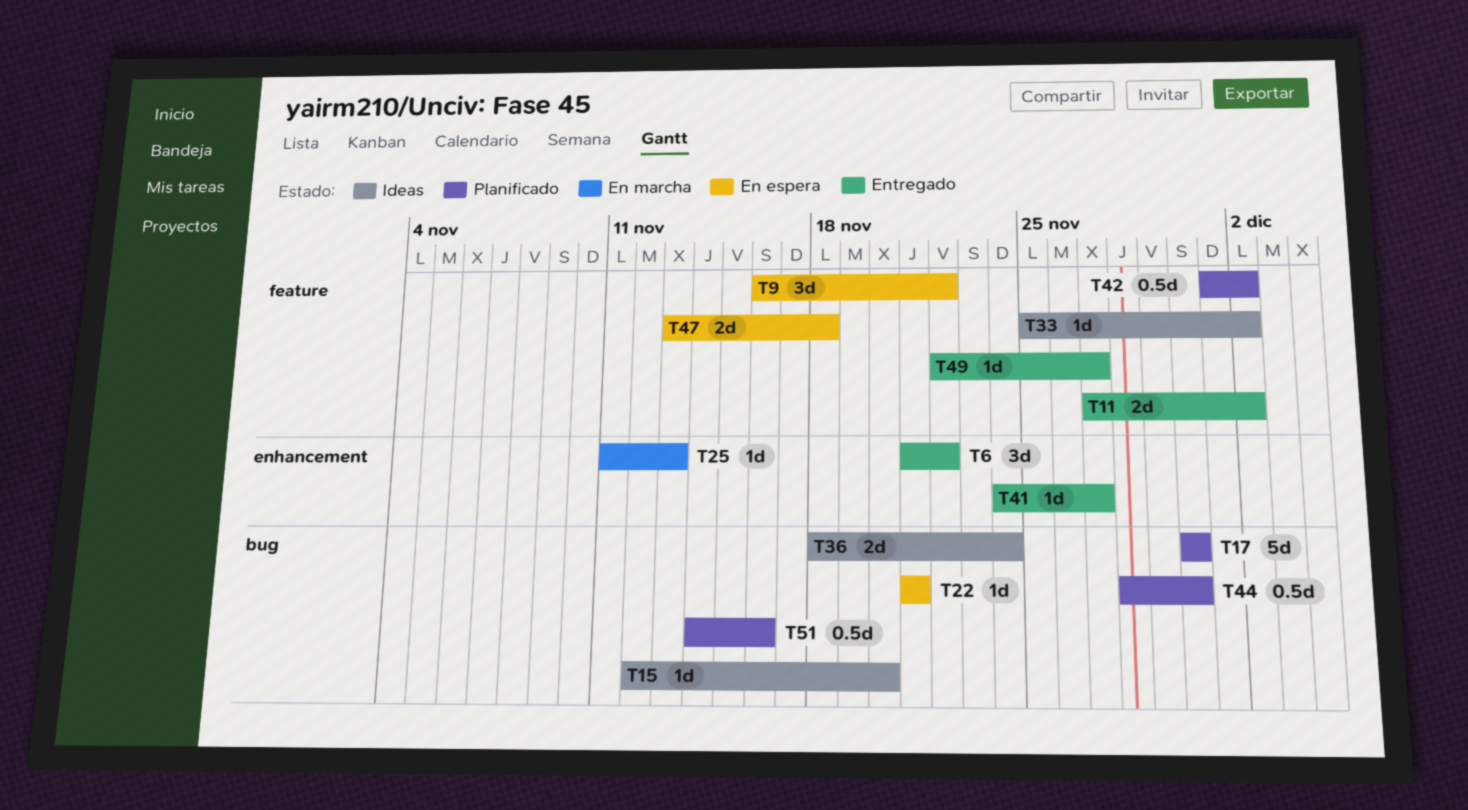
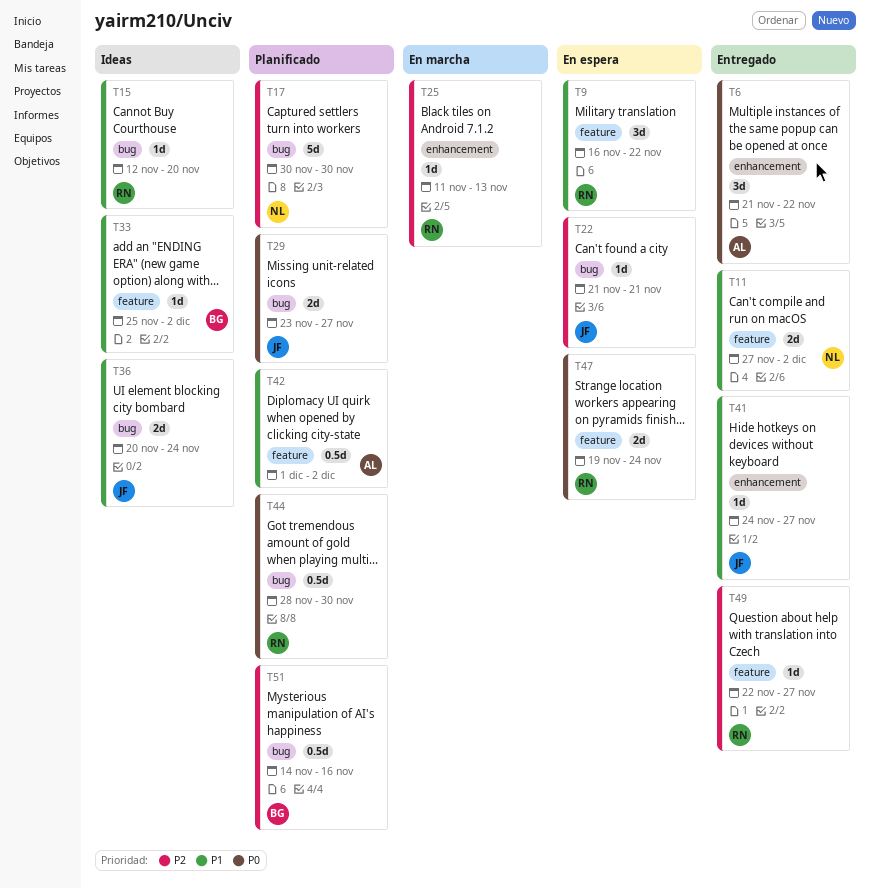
T29: none -> present
T36, start: Nov 18 -> Nov 20
T47, start: Nov 13 -> Nov 19
T47, due: Nov 18 -> Nov 24

